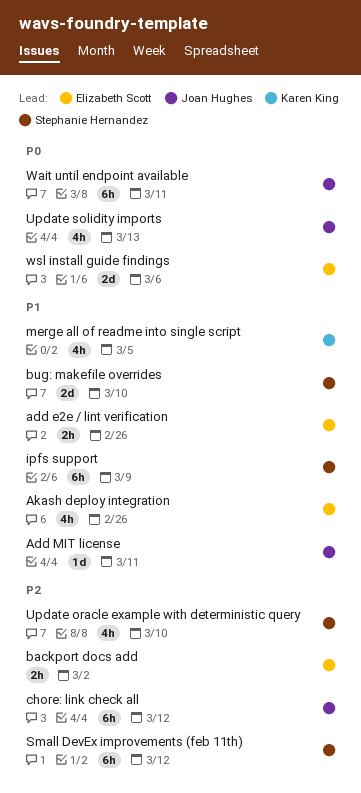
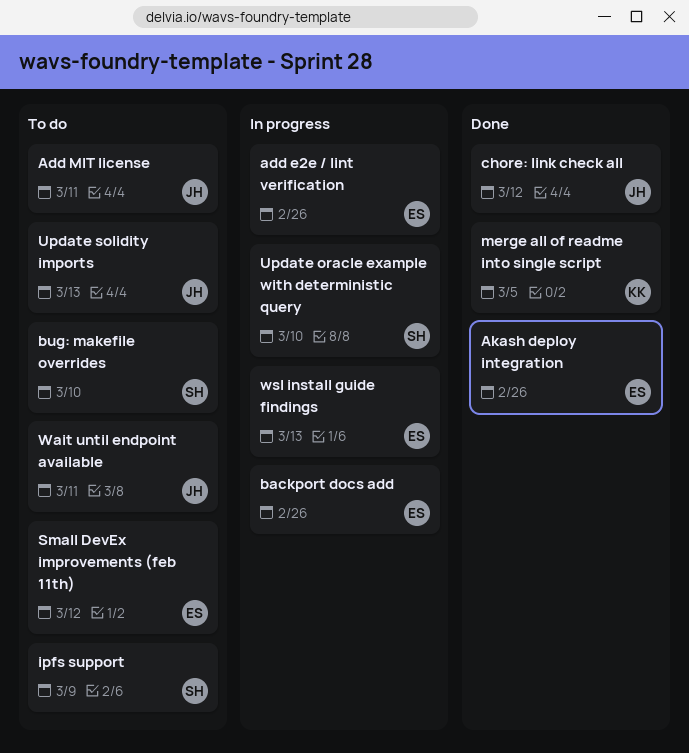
backport docs add, due: Mar 2 -> Feb 26
Small DevEx improvements (feb 11th), owner: Stephanie Hernandez -> Elizabeth Scott
wsl install guide findings, due: Mar 6 -> Mar 13

